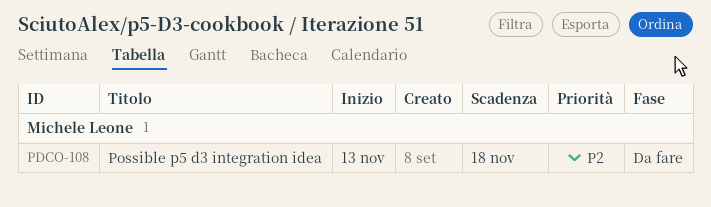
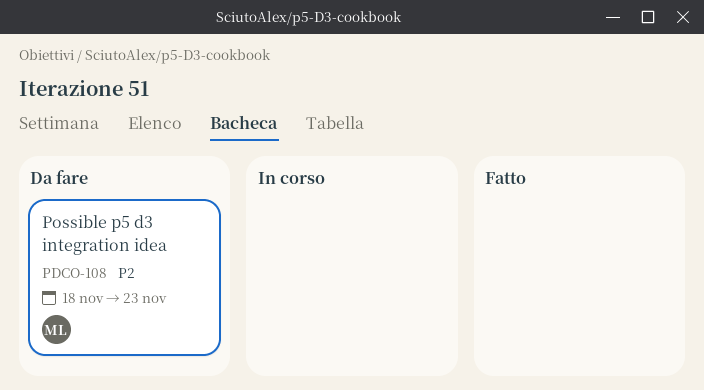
PDCO-108, start: Nov 13 -> Nov 18
PDCO-108, due: Nov 18 -> Nov 23

